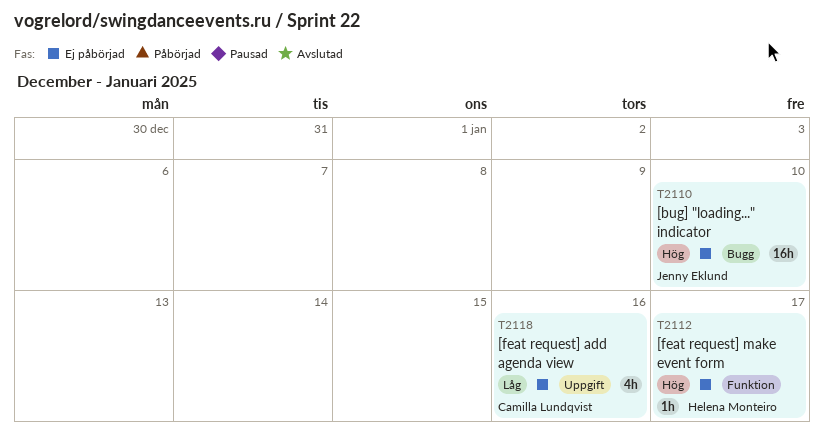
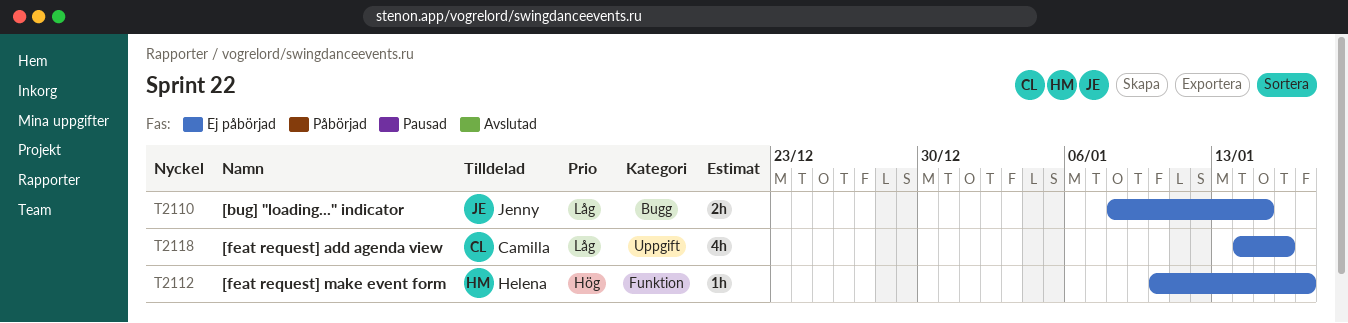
T2110, priority: Hög -> Låg
T2110, estimate: 16h -> 2h
T2110, due: Jan 10 -> Jan 15

